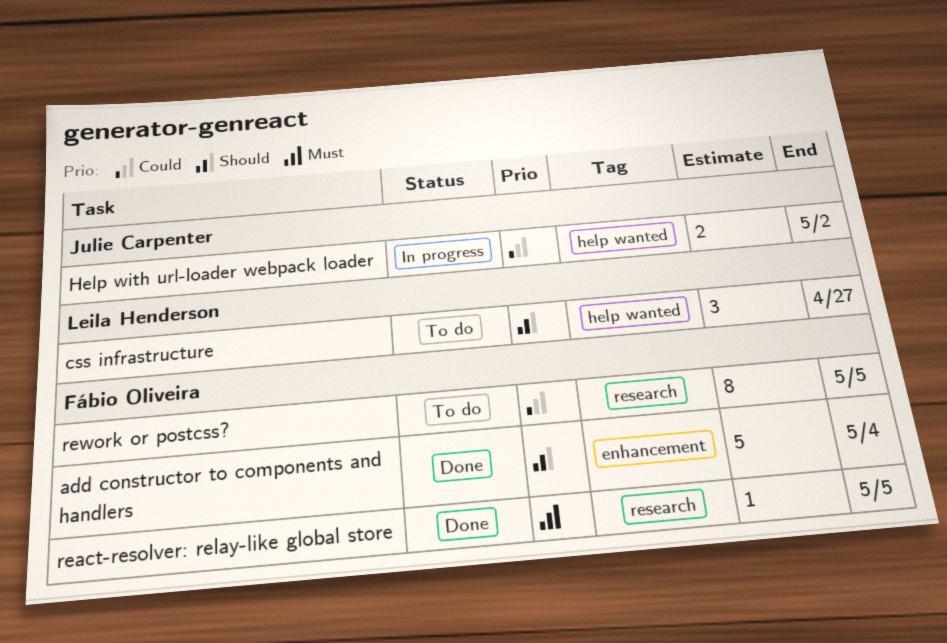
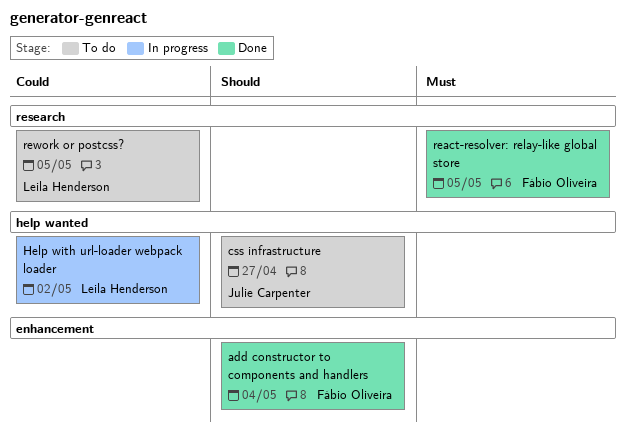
css infrastructure, owner: Leila Henderson -> Julie Carpenter
Help with url-loader webpack loader, owner: Julie Carpenter -> Leila Henderson
rework or postcss?, owner: Fábio Oliveira -> Leila Henderson

